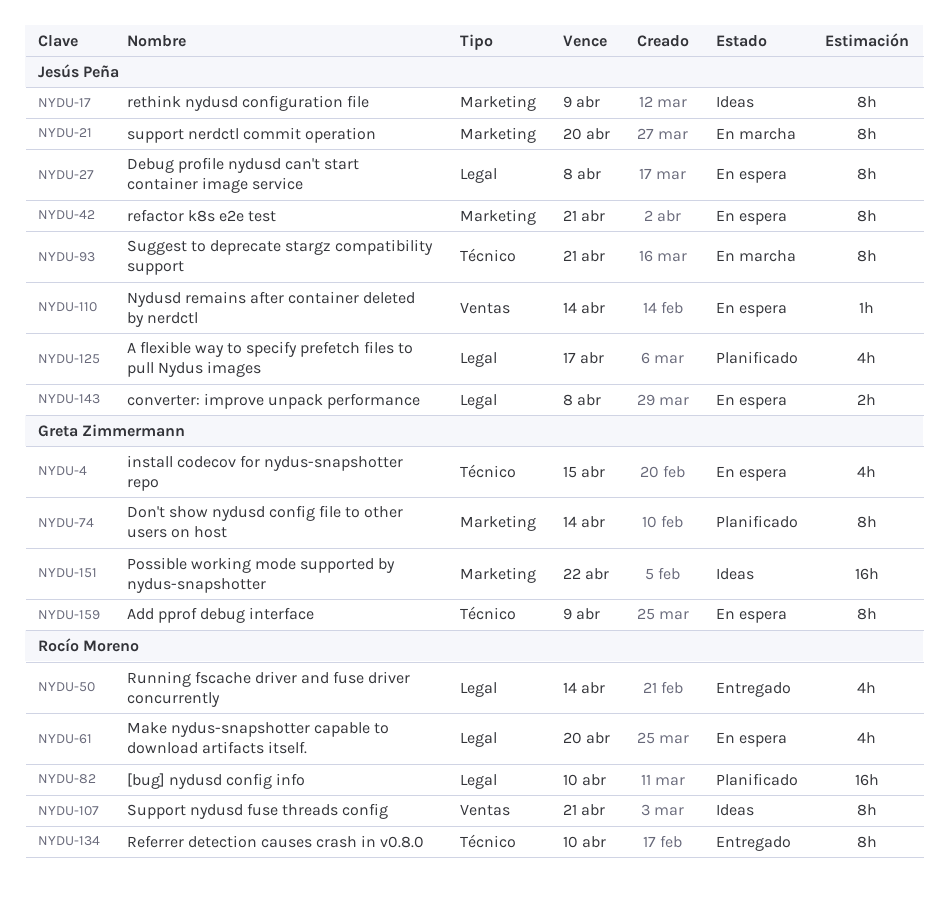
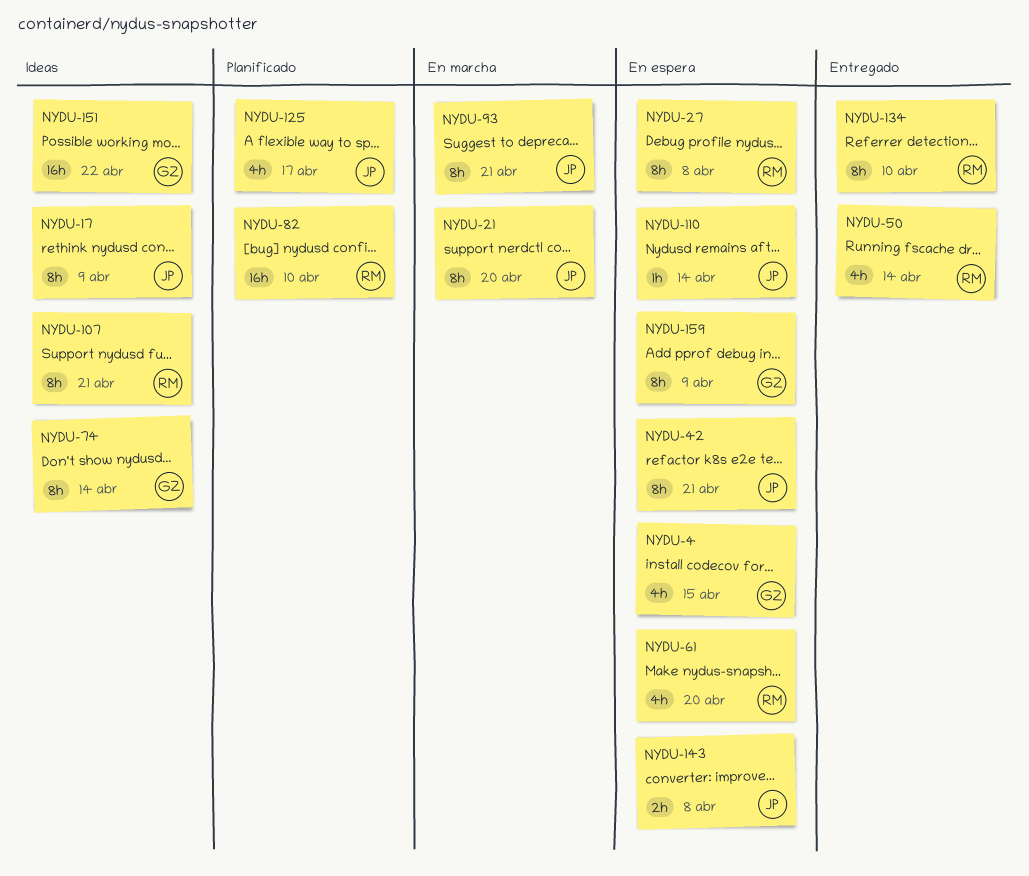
NYDU-27, owner: Jesús Peña -> Rocío Moreno
NYDU-74, status: Planificado -> Ideas

